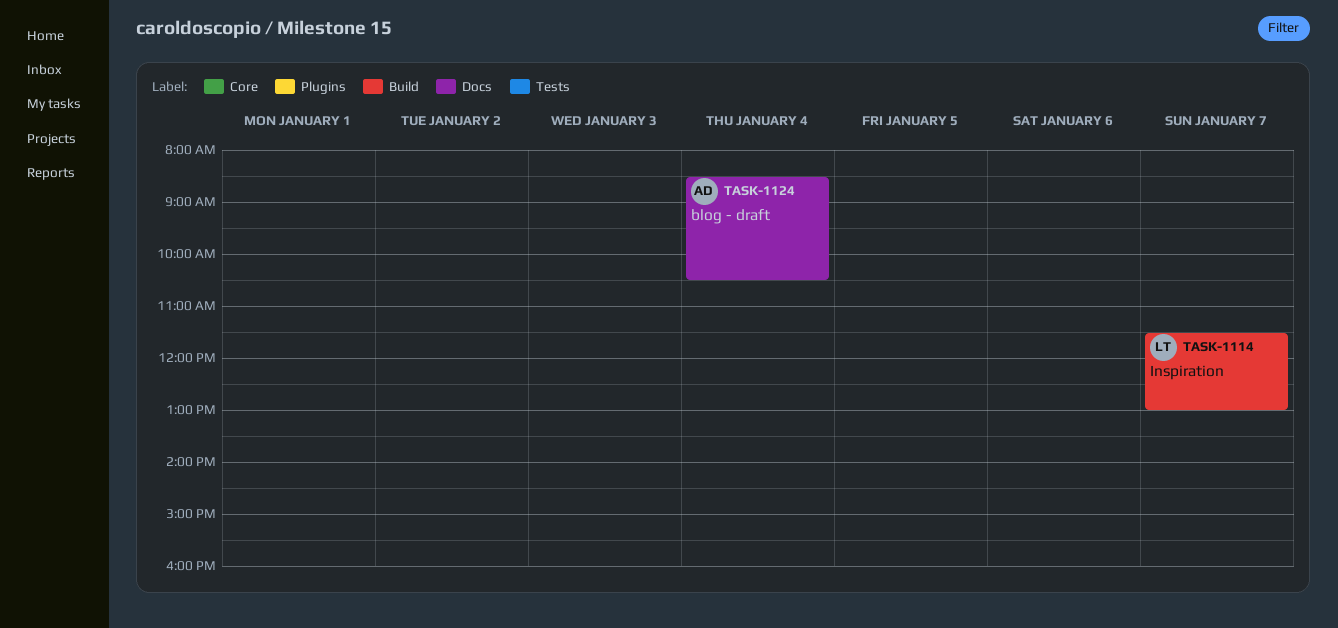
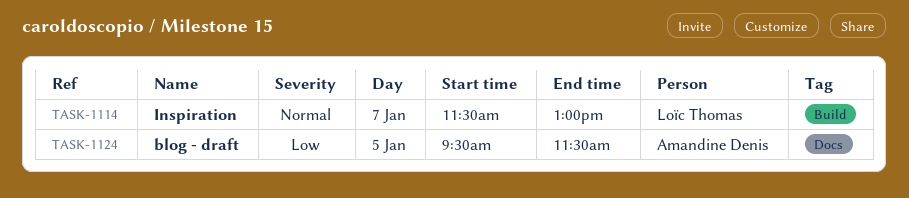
TASK-1124, day: Jan 4 -> Jan 5
TASK-1124, begins: 08:30 -> 09:30
TASK-1124, ends: 10:30 -> 11:30

